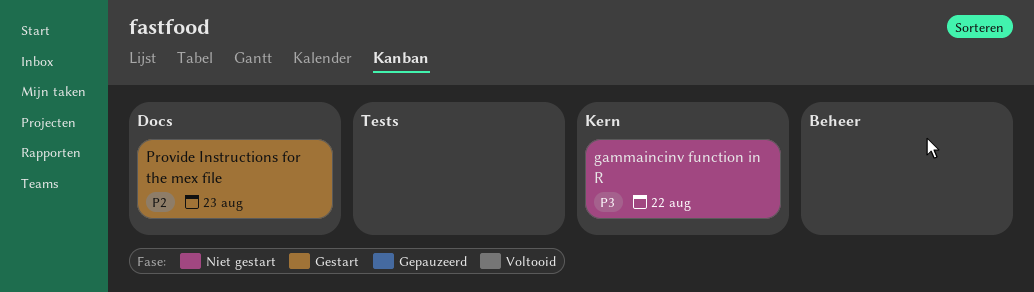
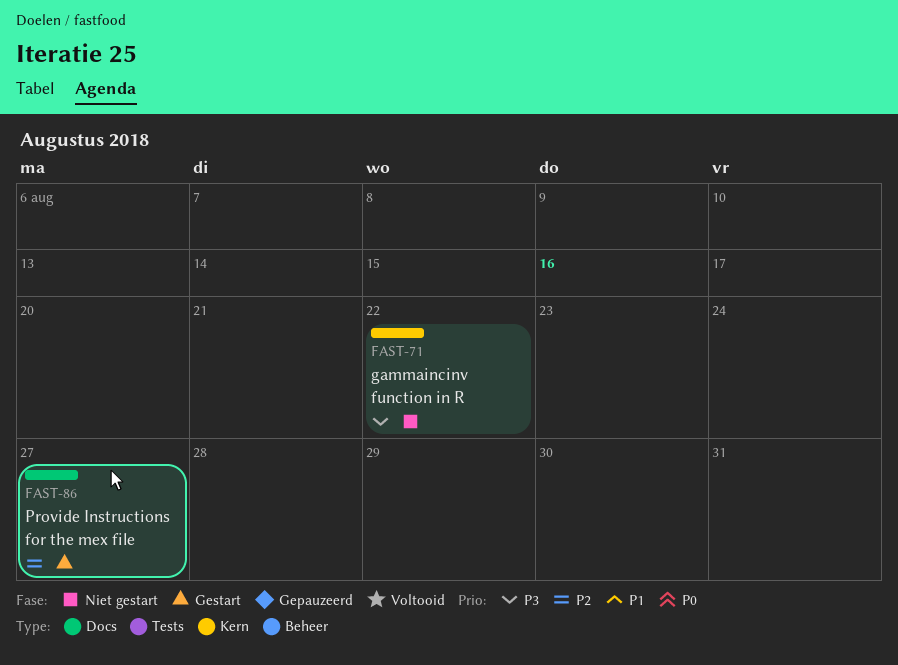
Provide Instructions for the mex file, due: Aug 23 -> Aug 27

